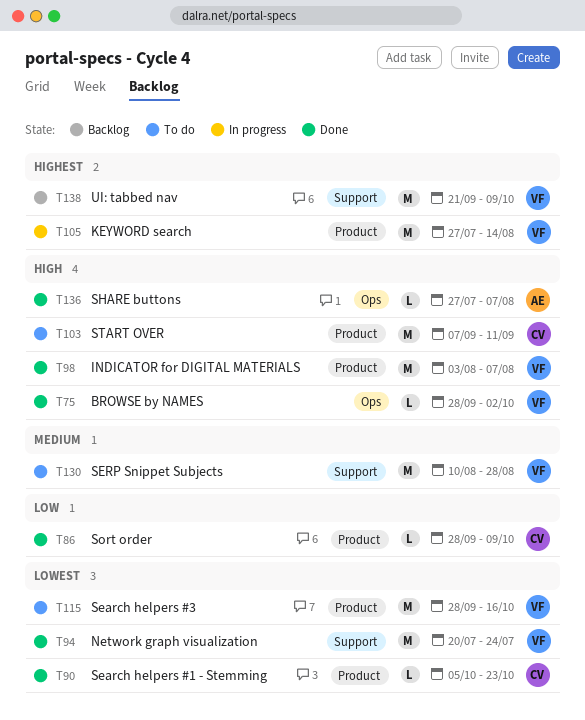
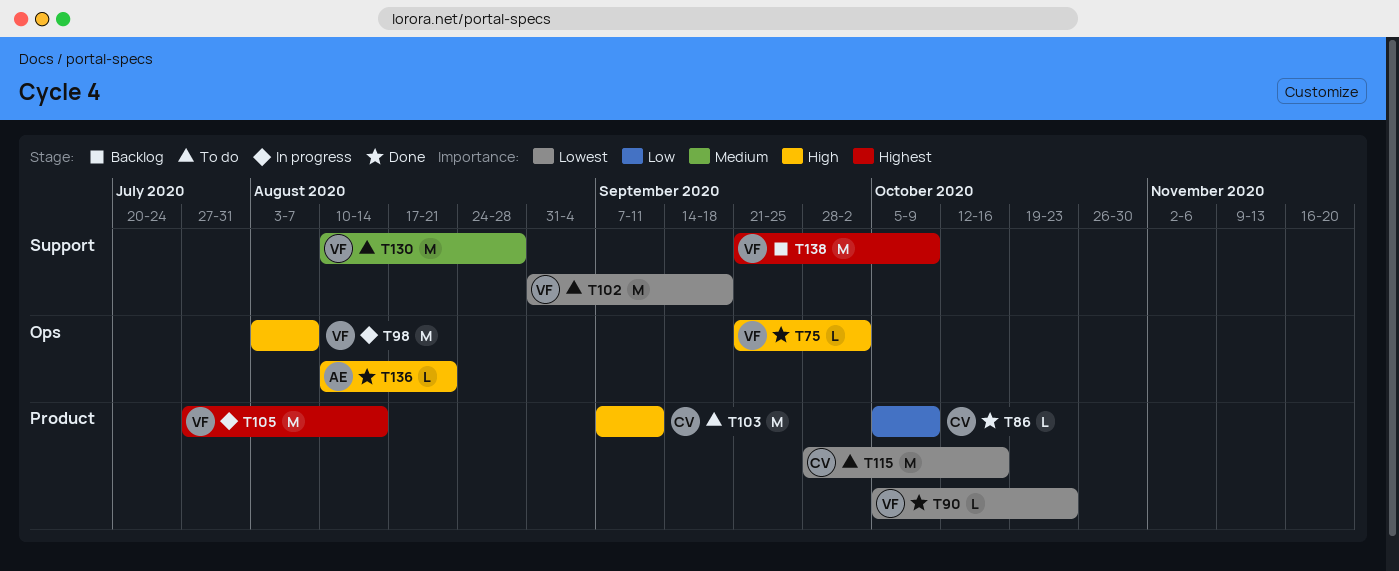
T75, start: Sep 28 -> Sep 21
T86, start: Sep 28 -> Oct 5
T90, owner: CV -> VF
T94: present -> none
T98, status: Done -> In progress
T98, label: Product -> Ops
T102: none -> present
T115, owner: VF -> CV
T136, start: Jul 27 -> Aug 10
T136, due: Aug 7 -> Aug 21

